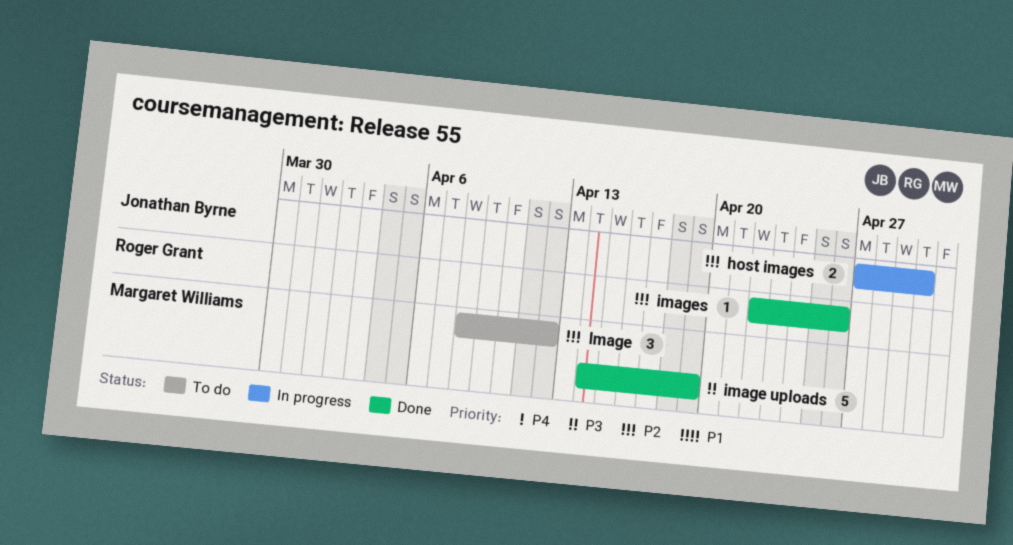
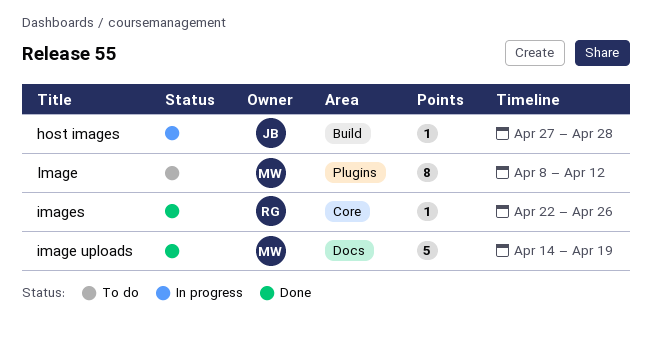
host images, estimate: 2 -> 1
host images, due: Apr 30 -> Apr 28
Image, estimate: 3 -> 8

